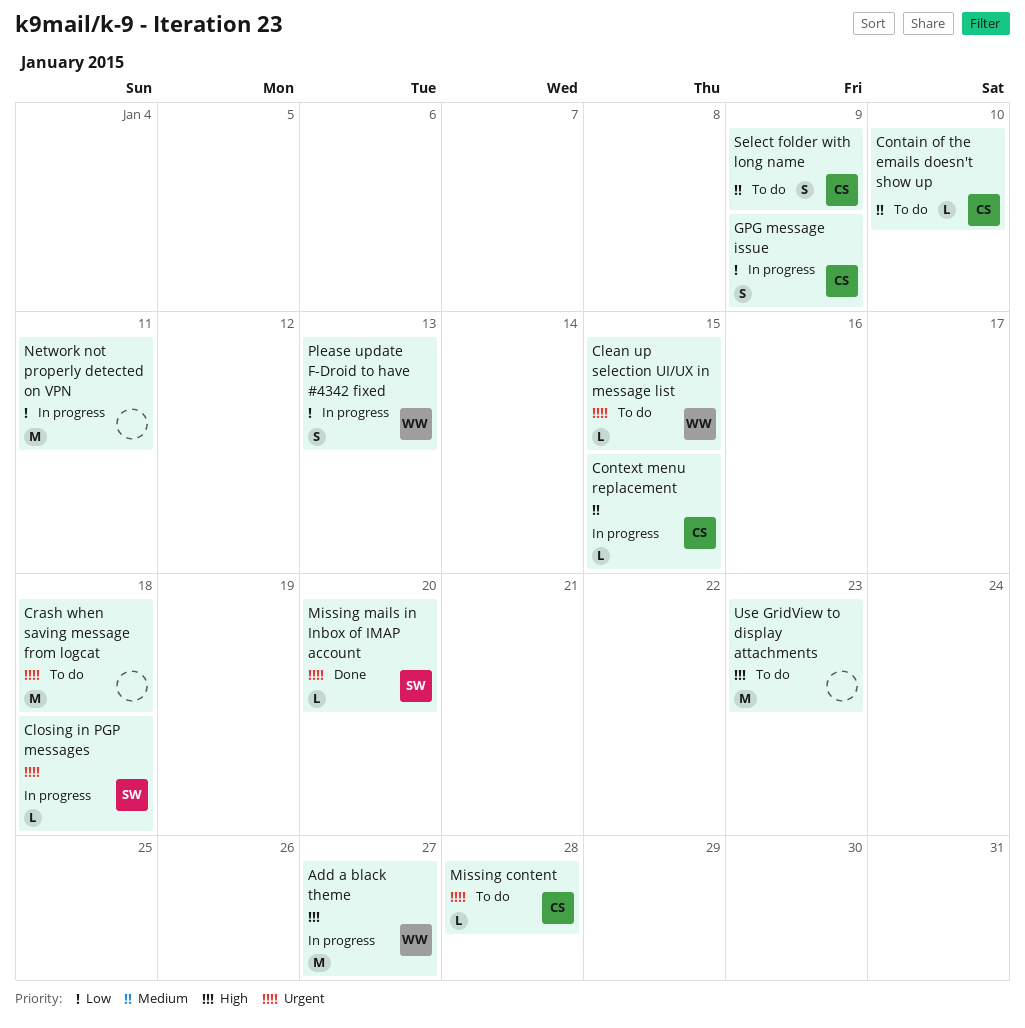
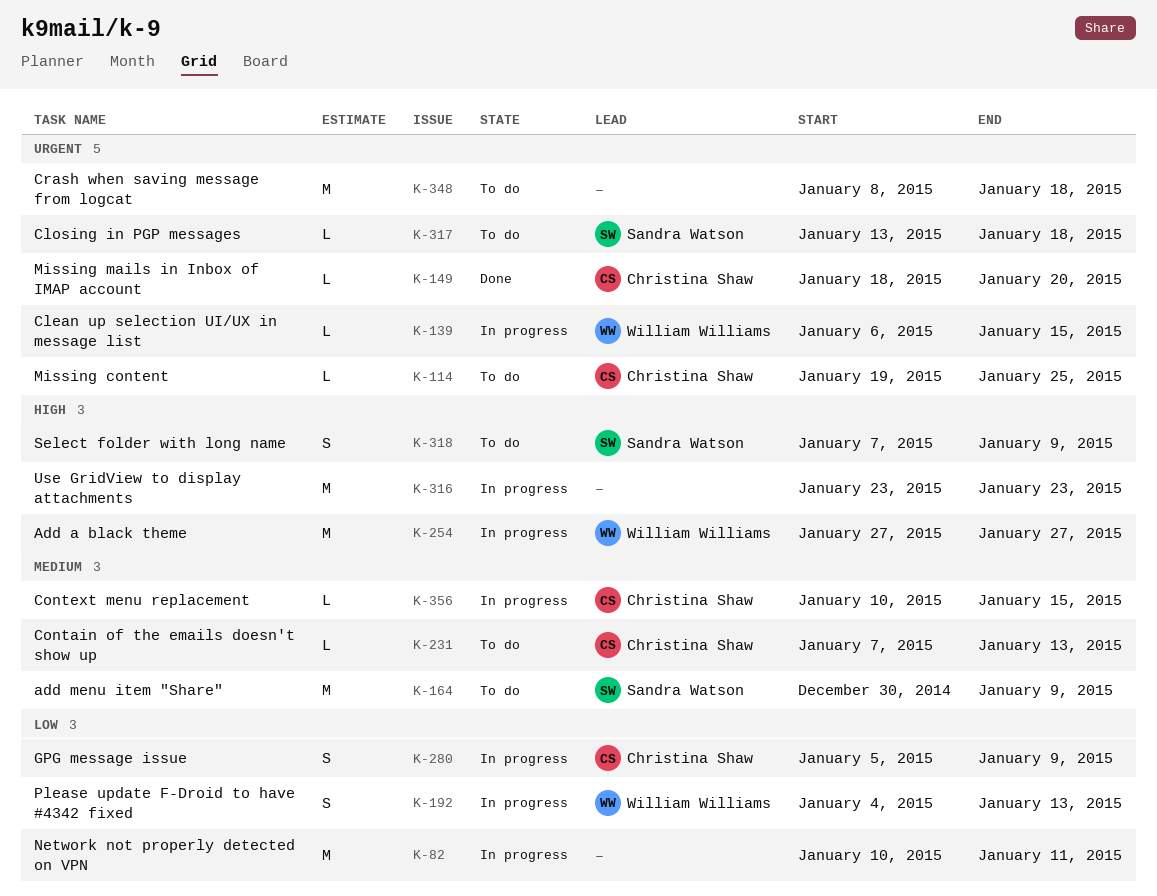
add menu item "Share": none -> present
Clean up selection UI/UX in message list, status: To do -> In progress
Closing in PGP messages, status: In progress -> To do
Contain of the emails doesn't show up, due: Jan 10 -> Jan 13
Missing content, due: Jan 28 -> Jan 25
Missing mails in Inbox of IMAP account, owner: Sandra Watson -> Christina Shaw
Select folder with long name, owner: Christina Shaw -> Sandra Watson
Select folder with long name, priority: Medium -> High
Use GridView to display attachments, status: To do -> In progress

